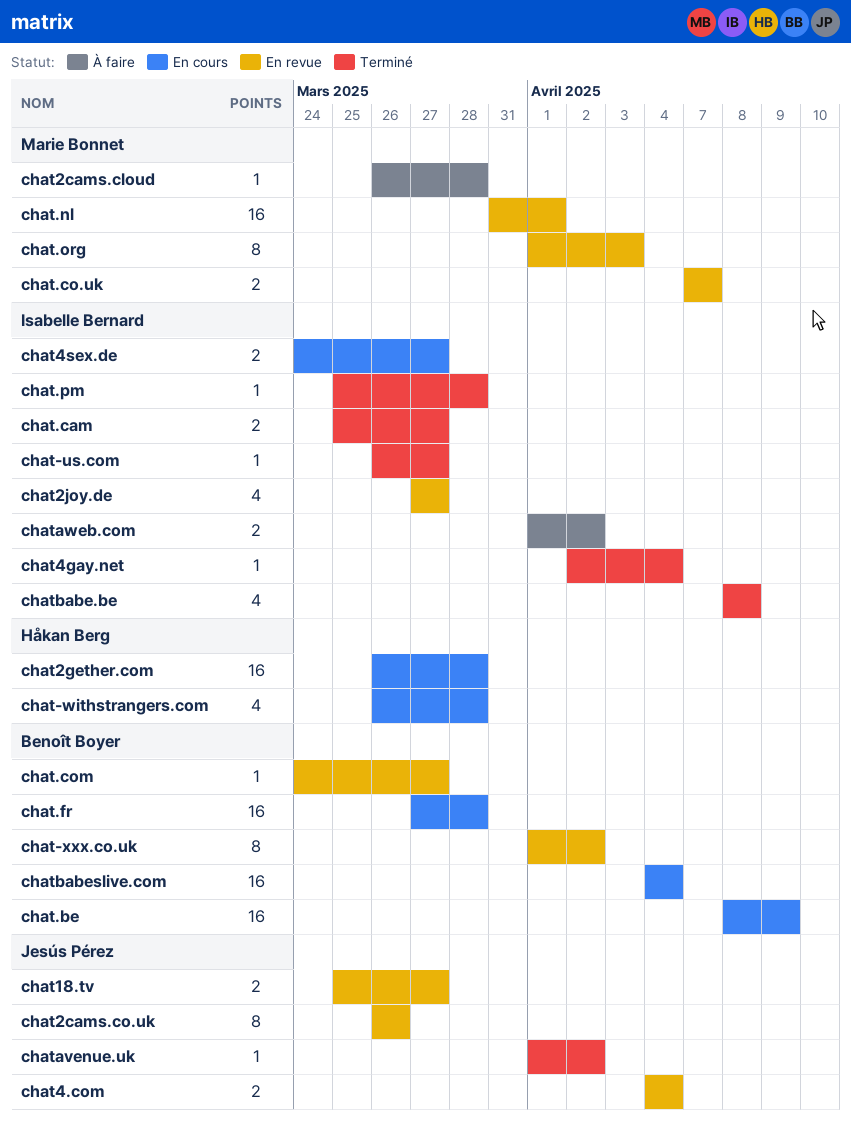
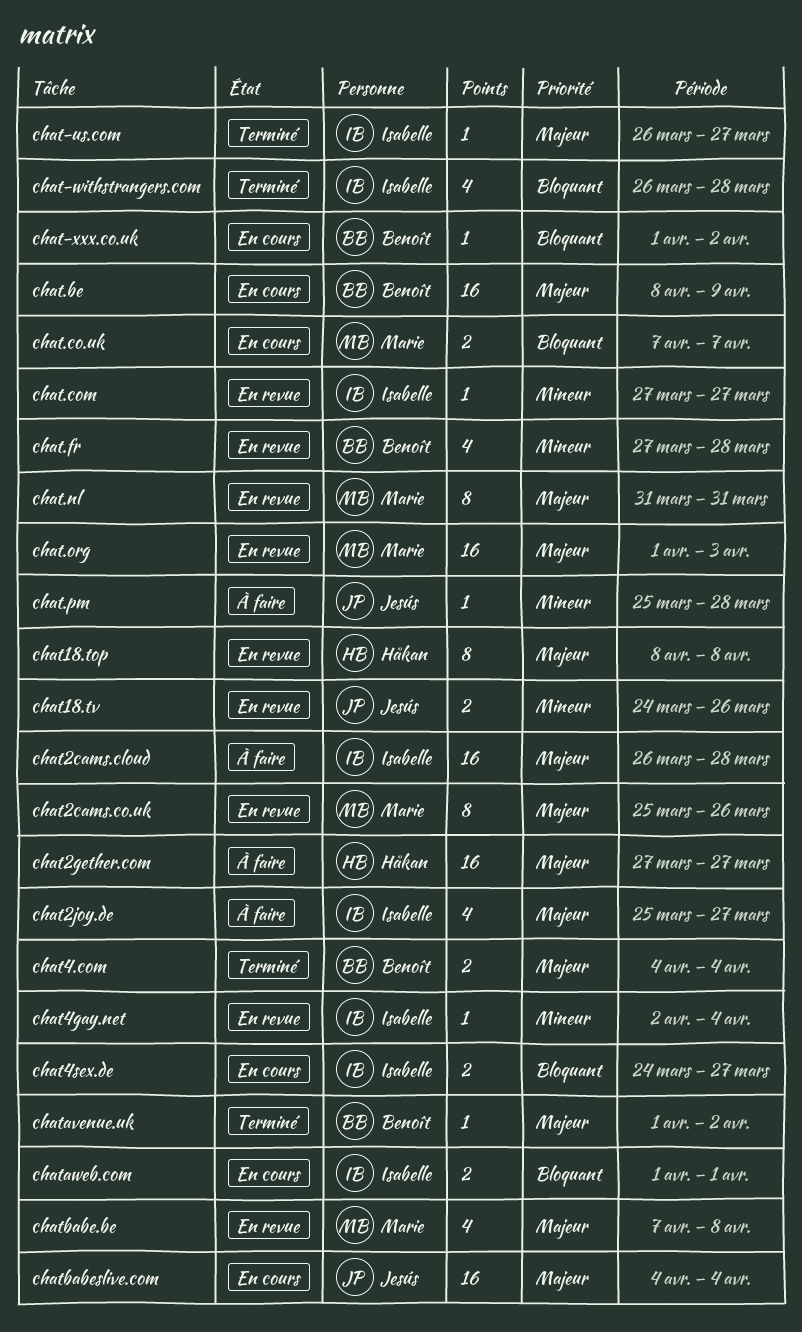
chat-withstrangers.com, status: En cours -> Terminé
chat-withstrangers.com, owner: Håkan Berg -> Isabelle Bernard
chat-xxx.co.uk, status: En revue -> En cours
chat-xxx.co.uk, estimate: 8 -> 1
chat.cam: present -> none
chat.co.uk, status: En revue -> En cours
chat.com, owner: Benoît Boyer -> Isabelle Bernard
chat.com, start: Mar 24 -> Mar 27
chat.fr, status: En cours -> En revue
chat.fr, estimate: 16 -> 4
chat.nl, estimate: 16 -> 8
chat.nl, due: Apr 1 -> Mar 31
chat.org, estimate: 8 -> 16
chat.pm, status: Terminé -> À faire
chat.pm, owner: Isabelle Bernard -> Jesús Pérez
chat18.top: none -> present
chat18.tv, start: Mar 25 -> Mar 24
chat18.tv, due: Mar 27 -> Mar 26
chat2cams.cloud, owner: Marie Bonnet -> Isabelle Bernard
chat2cams.cloud, estimate: 1 -> 16
chat2cams.co.uk, owner: Jesús Pérez -> Marie Bonnet
chat2cams.co.uk, start: Mar 26 -> Mar 25
chat2gether.com, status: En cours -> À faire
chat2gether.com, start: Mar 26 -> Mar 27
chat2gether.com, due: Mar 28 -> Mar 27
chat2joy.de, status: En revue -> À faire
chat2joy.de, start: Mar 27 -> Mar 25
chat4.com, status: En revue -> Terminé
chat4.com, owner: Jesús Pérez -> Benoît Boyer
chat4gay.net, status: Terminé -> En revue
chatavenue.uk, owner: Jesús Pérez -> Benoît Boyer
chataweb.com, status: À faire -> En cours
chataweb.com, due: Apr 2 -> Apr 1
chatbabe.be, status: Terminé -> En revue
chatbabe.be, owner: Isabelle Bernard -> Marie Bonnet
chatbabe.be, start: Apr 8 -> Apr 7
chatbabeslive.com, owner: Benoît Boyer -> Jesús Pérez

